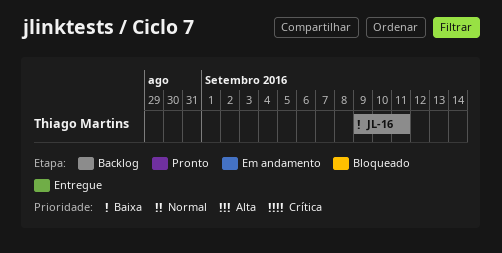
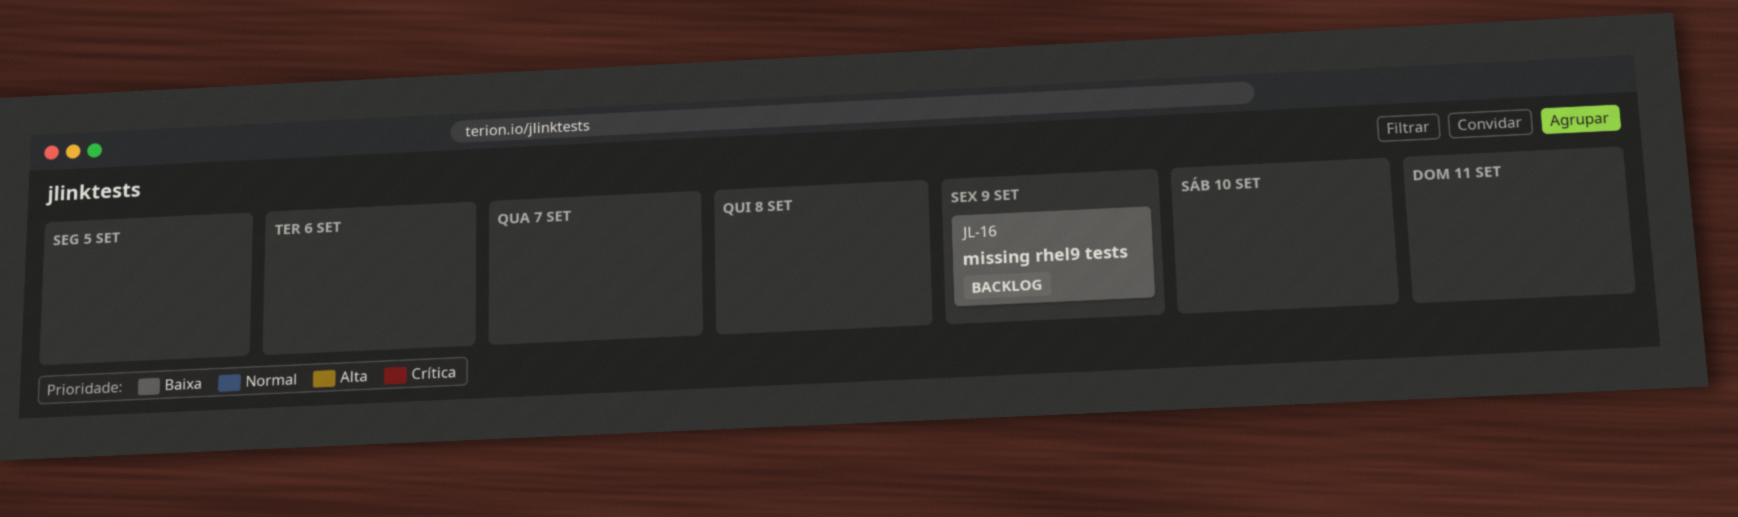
JL-16, due: Sep 11 -> Sep 9

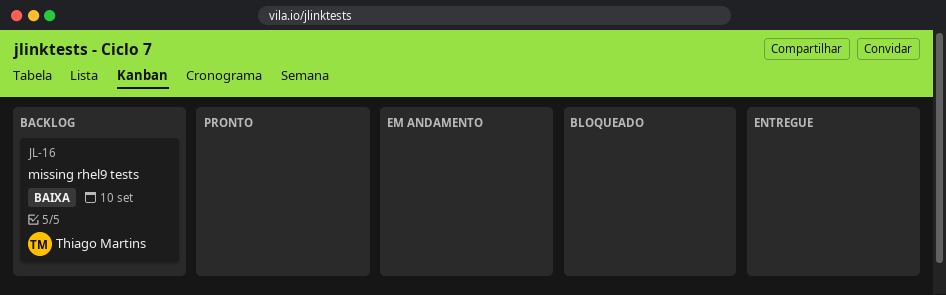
JL-16, due: Sep 9 -> Sep 10

